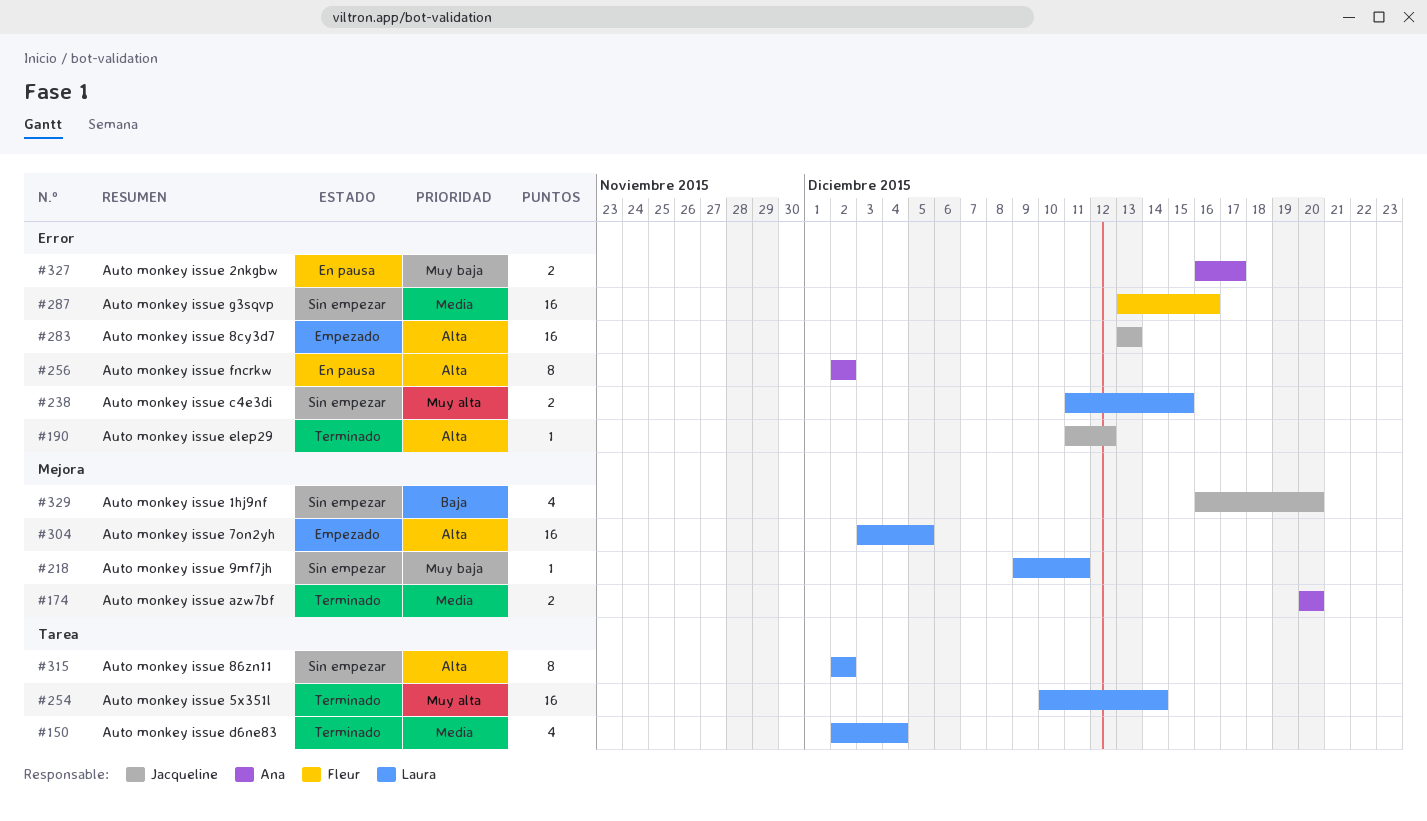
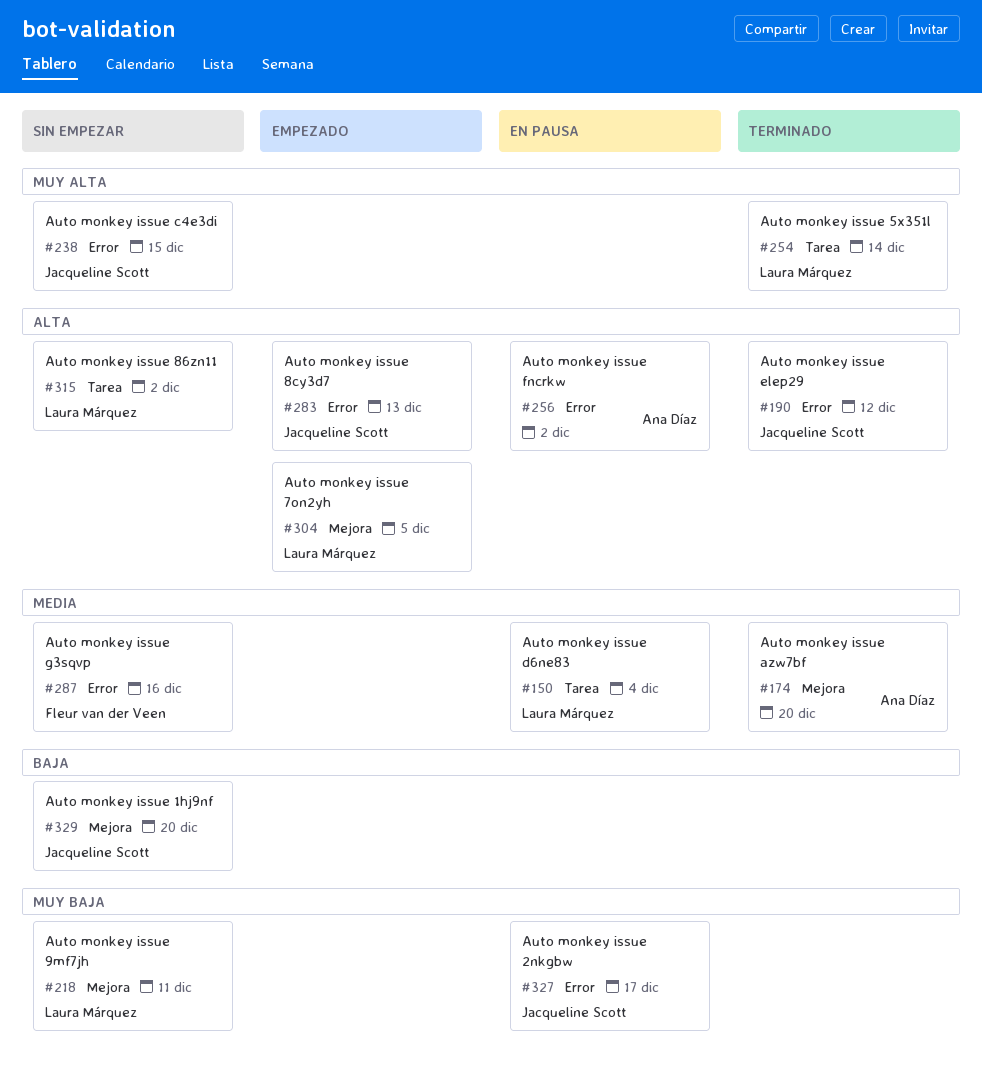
#150, status: Terminado -> En pausa
#238, owner: Laura Márquez -> Jacqueline Scott
#327, owner: Ana Díaz -> Jacqueline Scott

